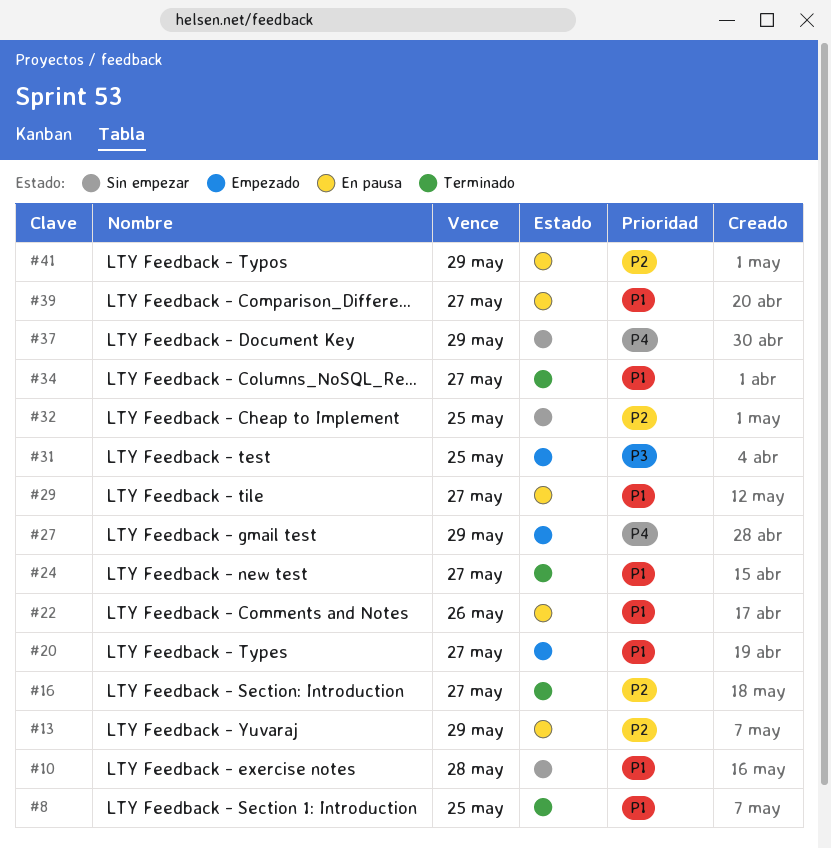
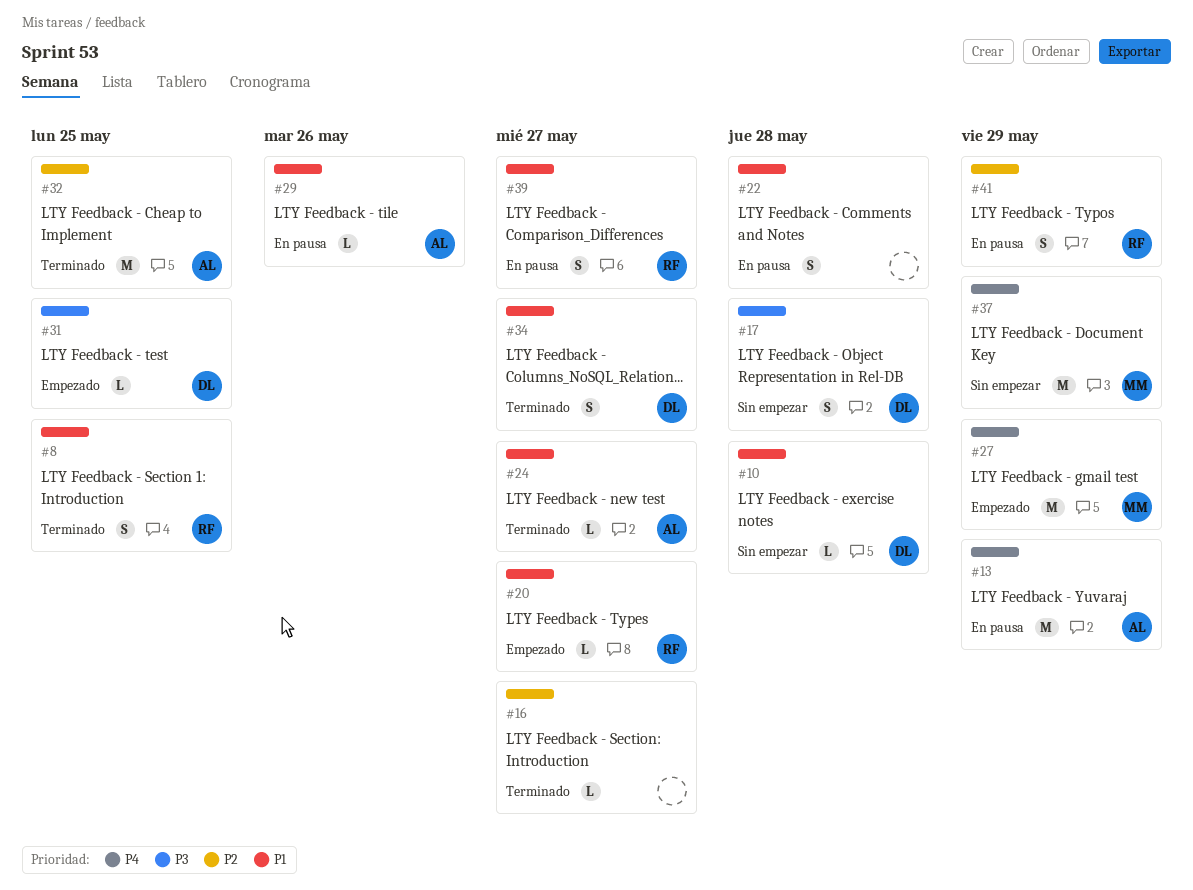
#13, priority: P2 -> P4
#17: none -> present
#22, due: May 26 -> May 28
#29, due: May 27 -> May 26
#32, status: Sin empezar -> Terminado

